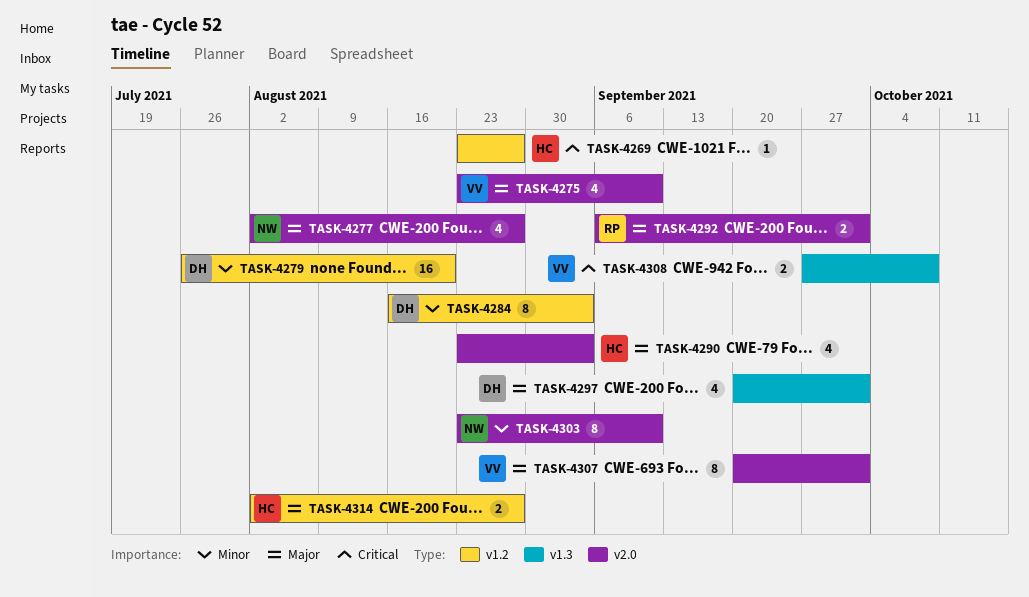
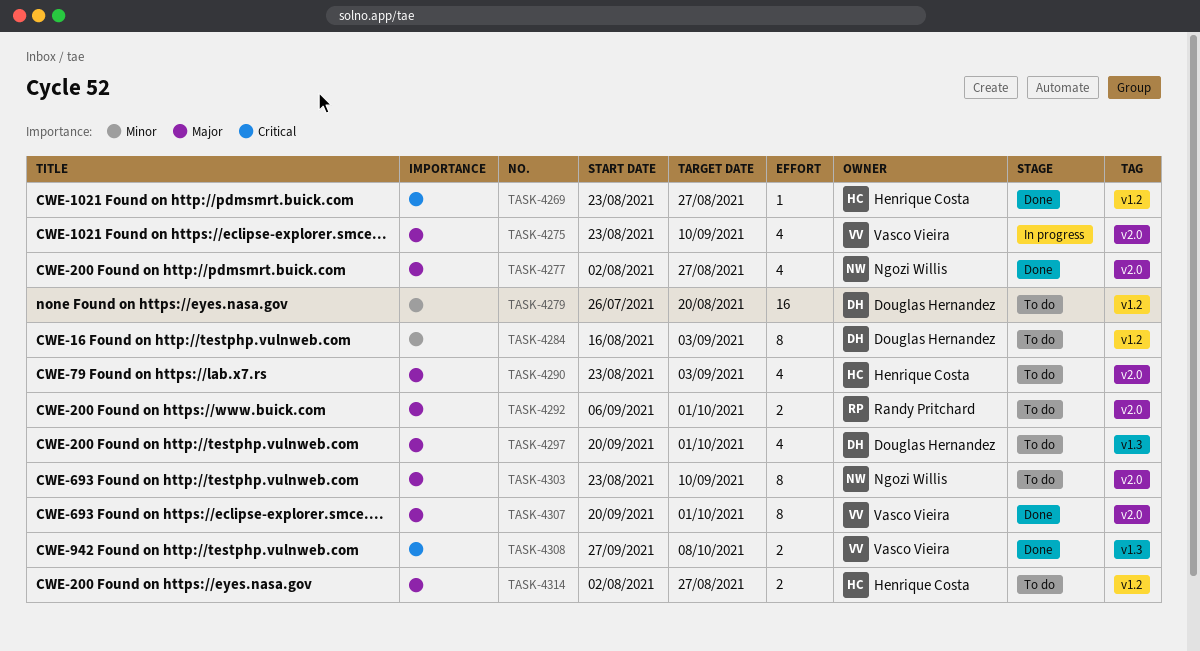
TASK-4303, priority: Minor -> Major

